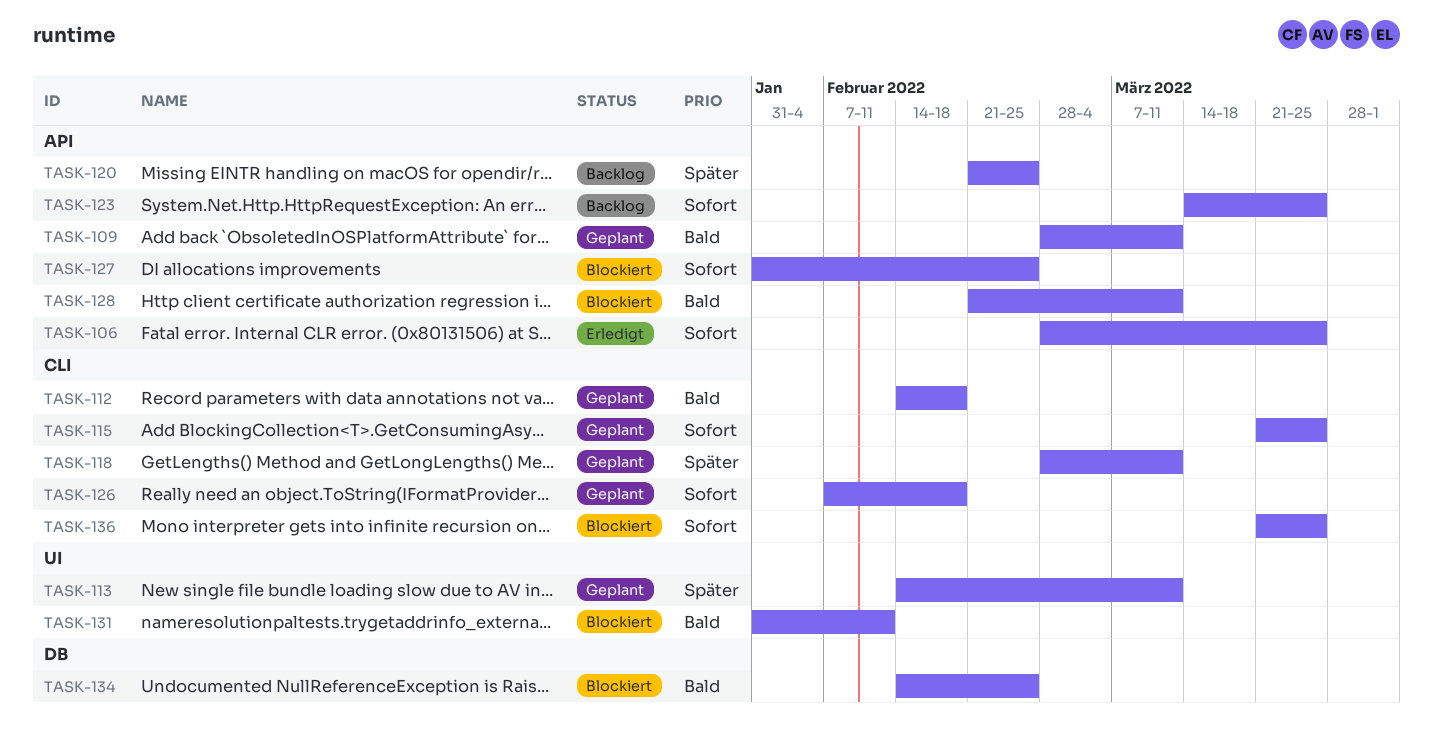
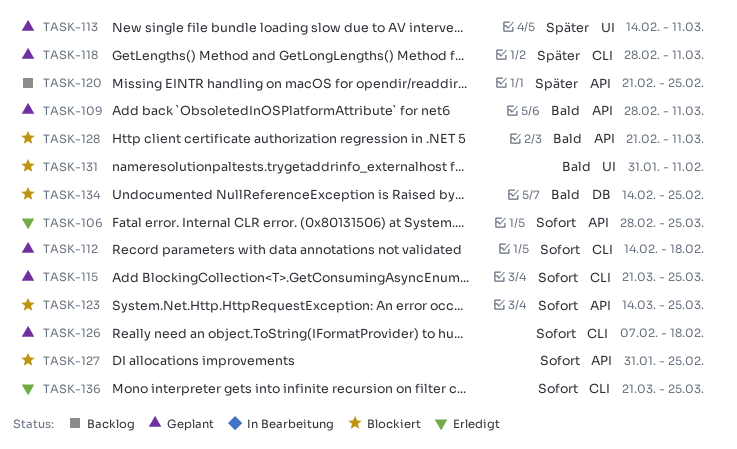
TASK-112, priority: Bald -> Sofort
TASK-123, status: Backlog -> Blockiert
TASK-136, status: Blockiert -> Erledigt

